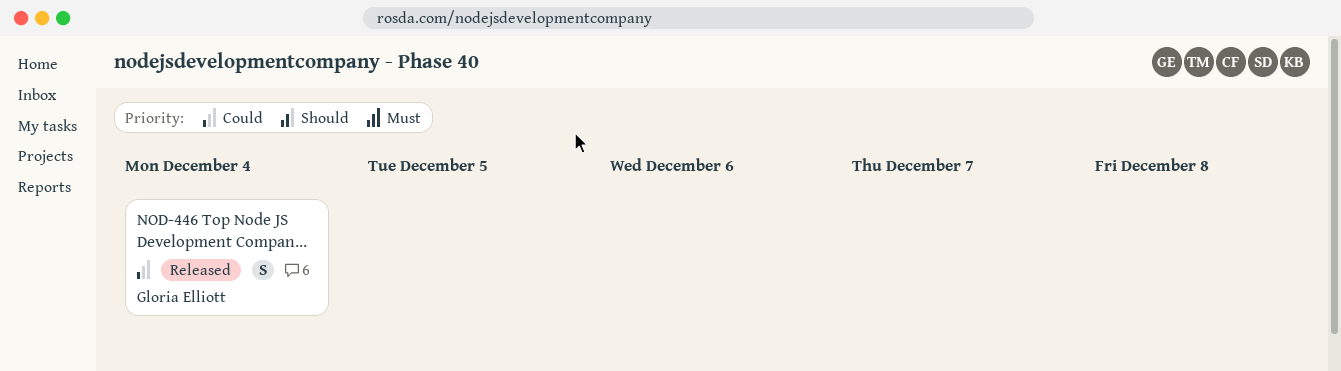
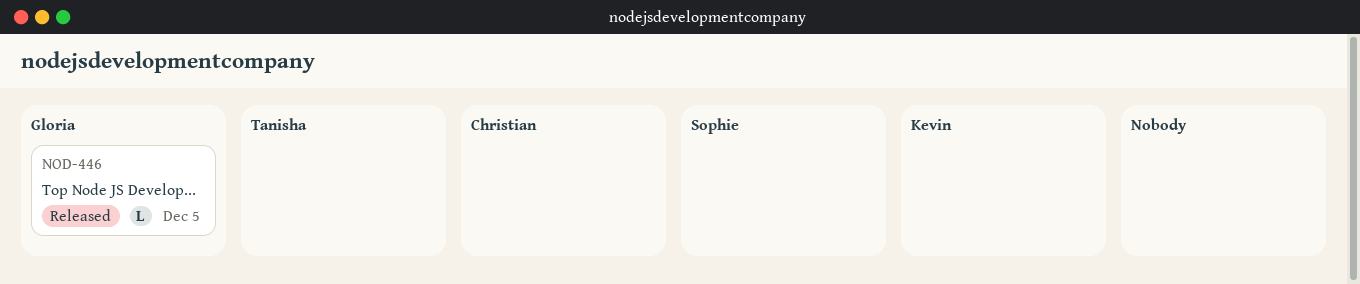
NOD-446, estimate: S -> L
NOD-446, due: Dec 4 -> Dec 5

